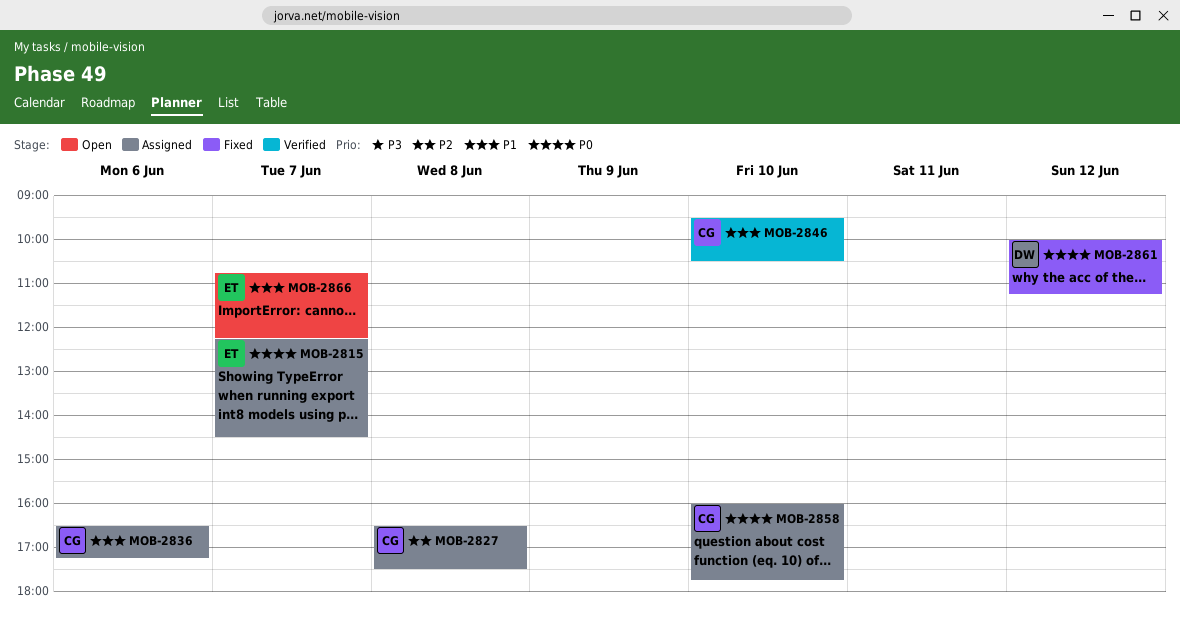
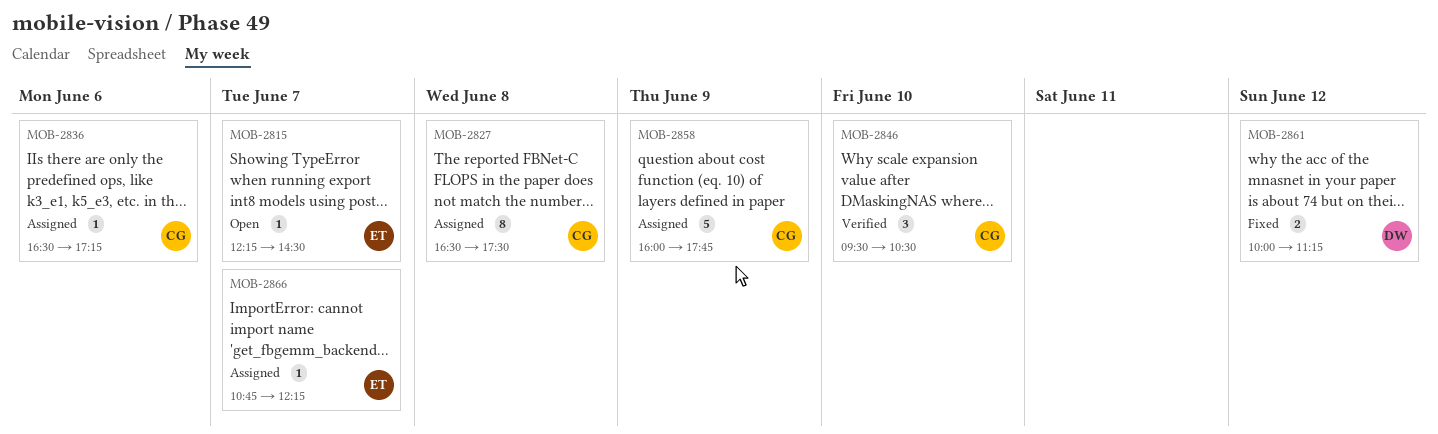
MOB-2815, status: Assigned -> Open
MOB-2858, day: Jun 10 -> Jun 9
MOB-2866, status: Open -> Assigned

